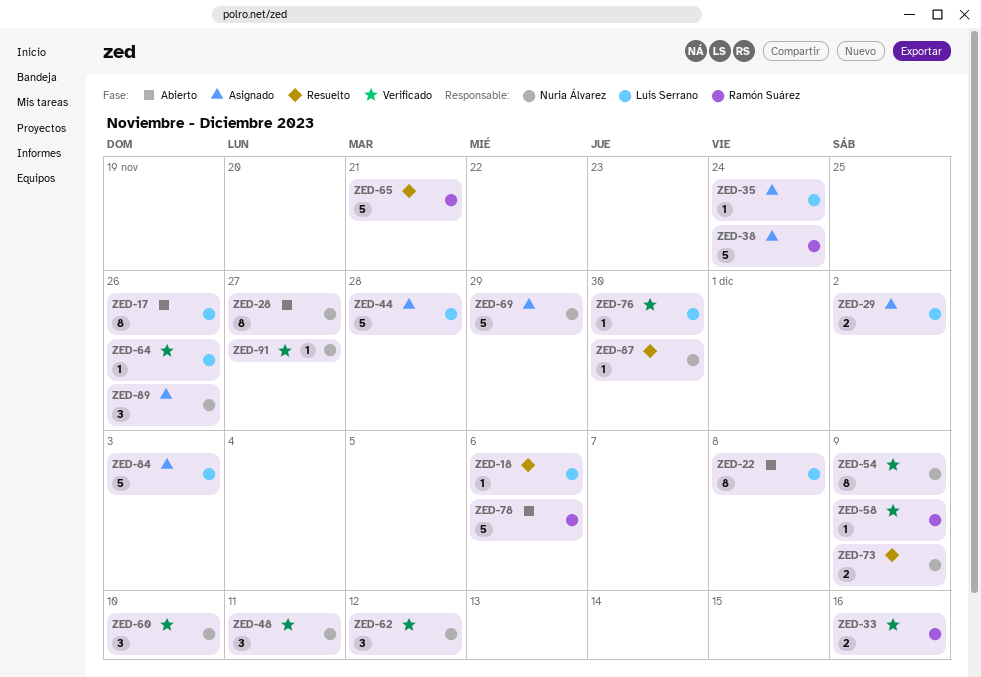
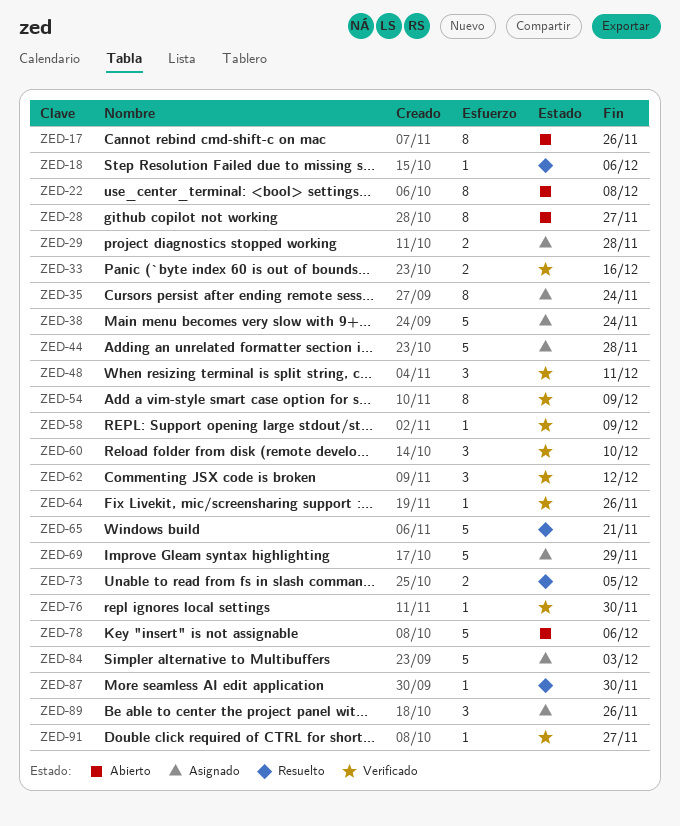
ZED-29, due: Dec 2 -> Nov 28
ZED-35, estimate: 1 -> 8
ZED-73, due: Dec 9 -> Dec 5

